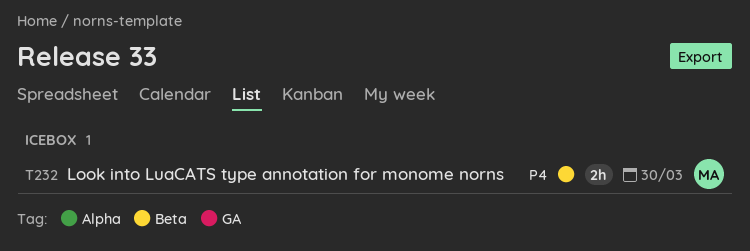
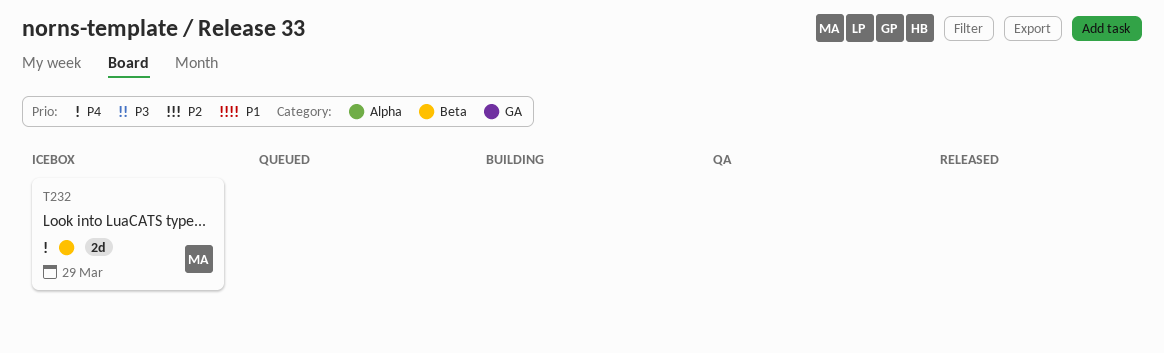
T232, estimate: 2h -> 2d
T232, due: Mar 30 -> Mar 29

